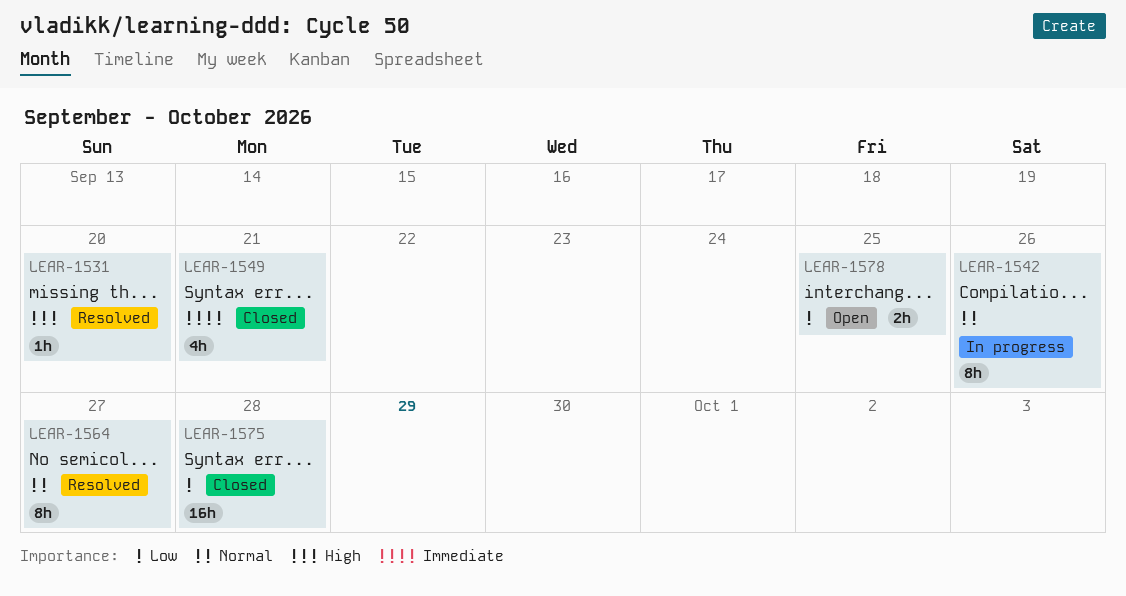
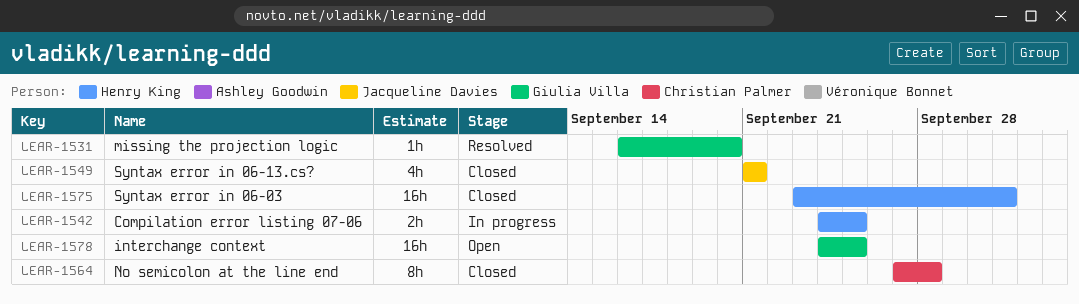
LEAR-1542, estimate: 8h -> 2h
LEAR-1542, due: Sep 26 -> Sep 25
LEAR-1564, status: Resolved -> Closed
LEAR-1564, due: Sep 27 -> Sep 28
LEAR-1575, due: Sep 28 -> Oct 1
LEAR-1578, estimate: 2h -> 16h

